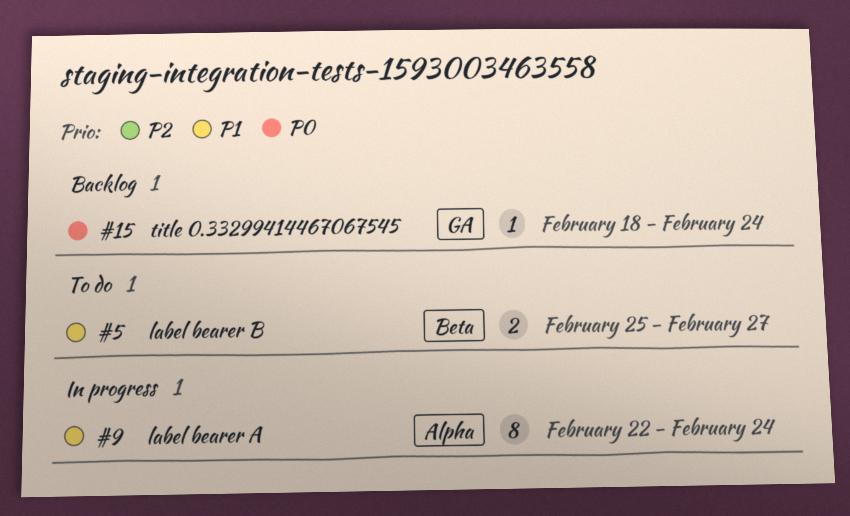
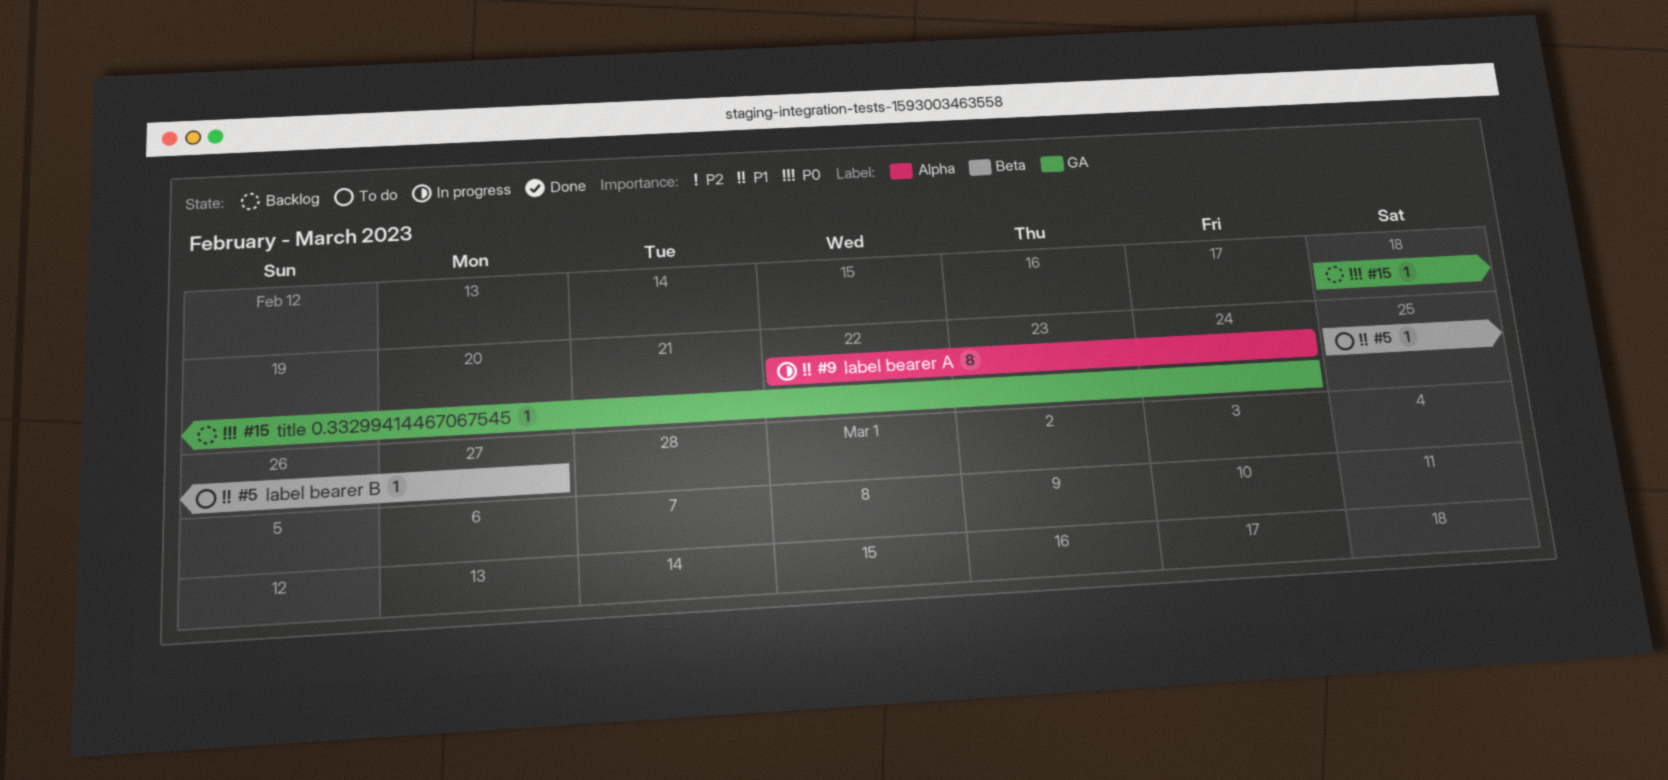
#5, estimate: 2 -> 1

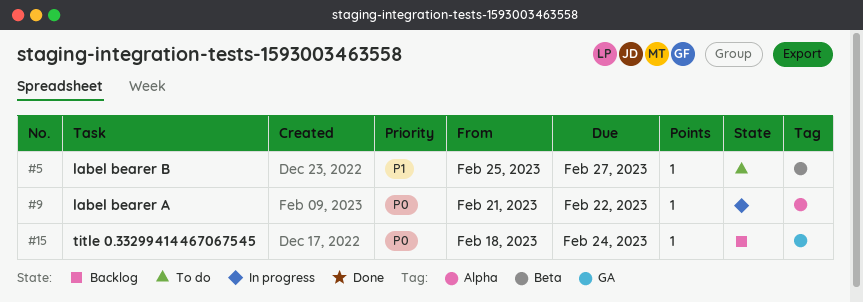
#9, priority: P1 -> P0
#9, estimate: 8 -> 1
#9, start: Feb 22 -> Feb 21
#9, due: Feb 24 -> Feb 22

